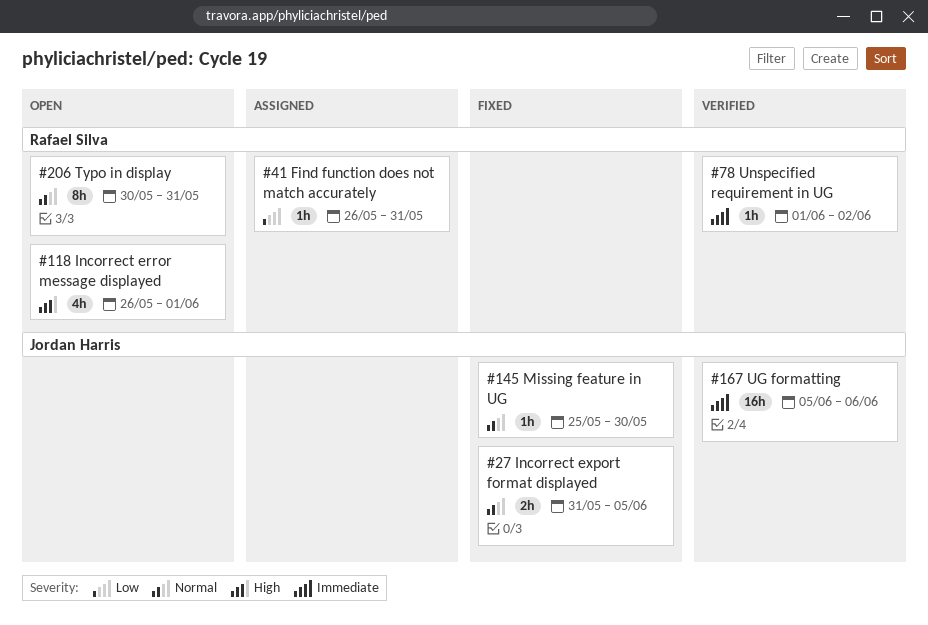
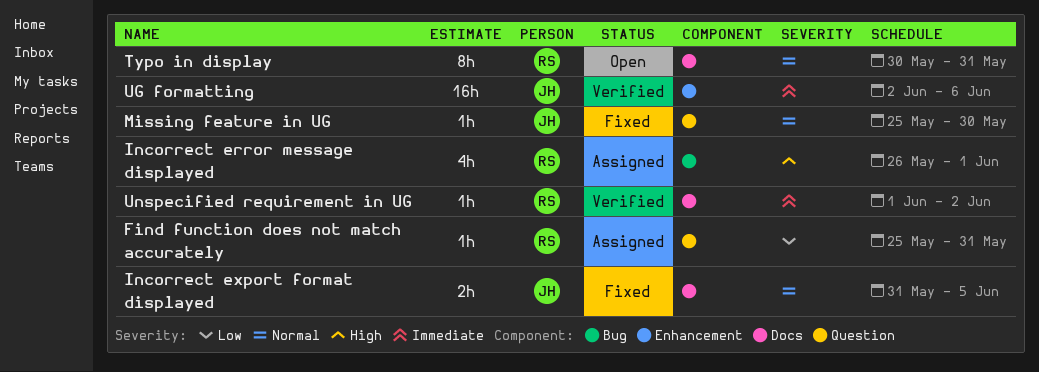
Find function does not match accurately, start: May 26 -> May 25
Incorrect error message displayed, status: Open -> Assigned
UG formatting, start: Jun 5 -> Jun 2

